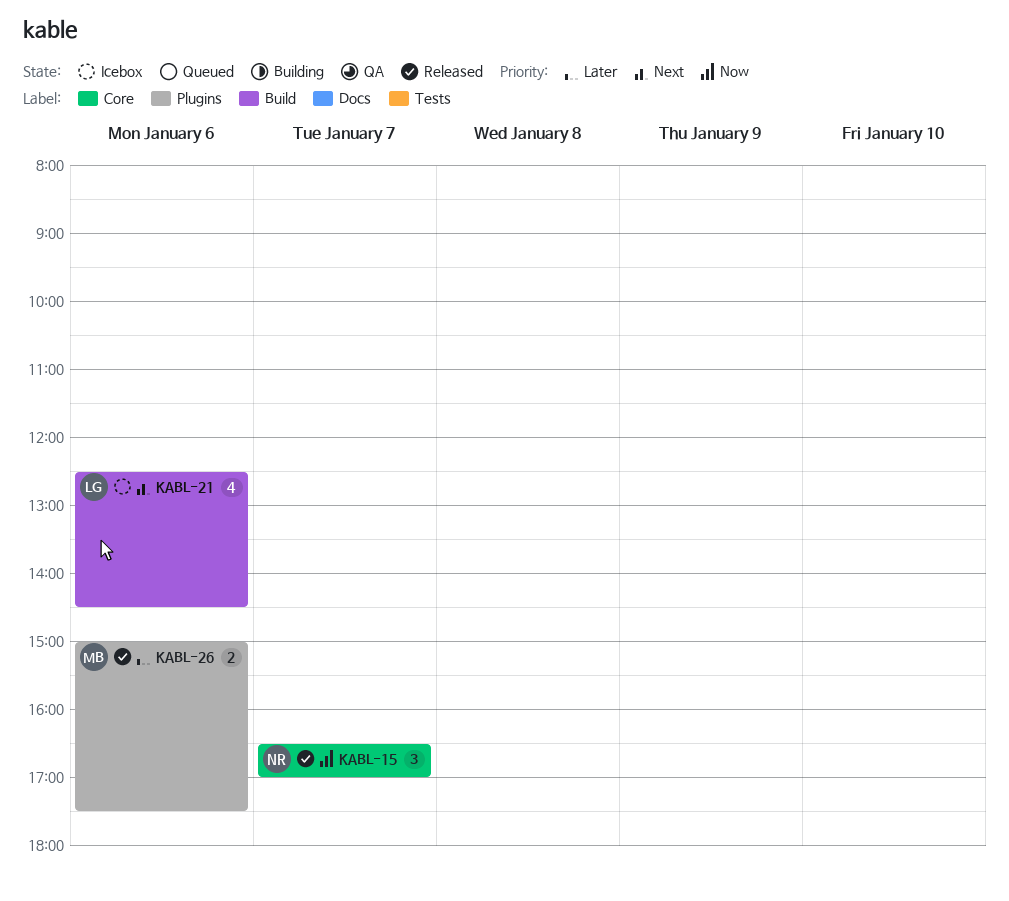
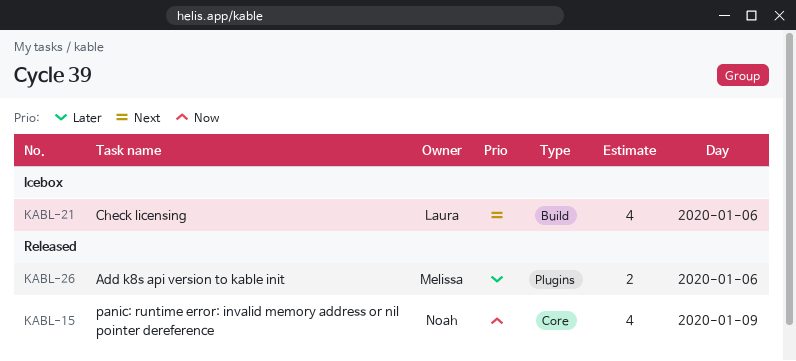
KABL-15, estimate: 3 -> 4
KABL-15, day: Jan 7 -> Jan 9

